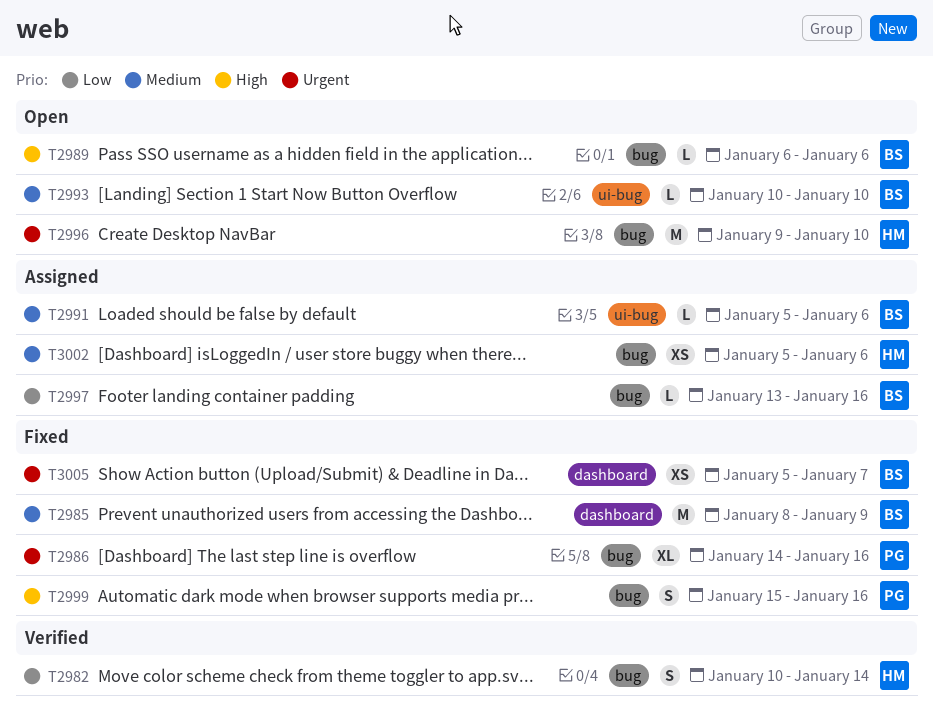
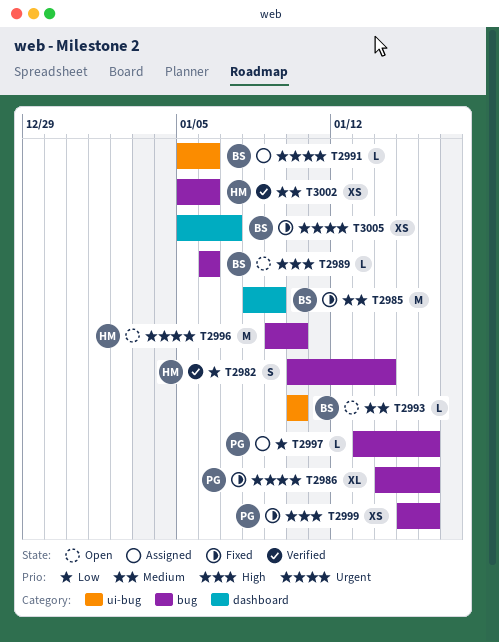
T2991, priority: Medium -> Urgent
T2997, owner: BS -> PG
T2999, estimate: S -> XS
T3002, status: Assigned -> Verified

